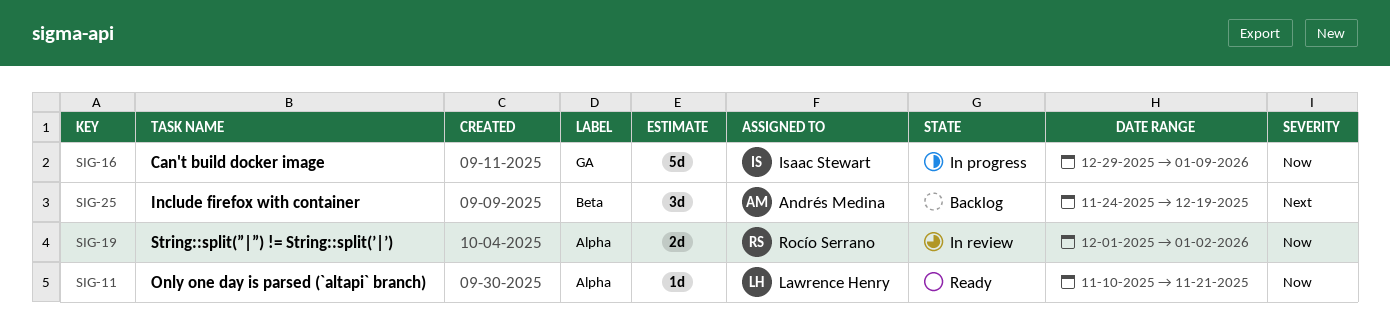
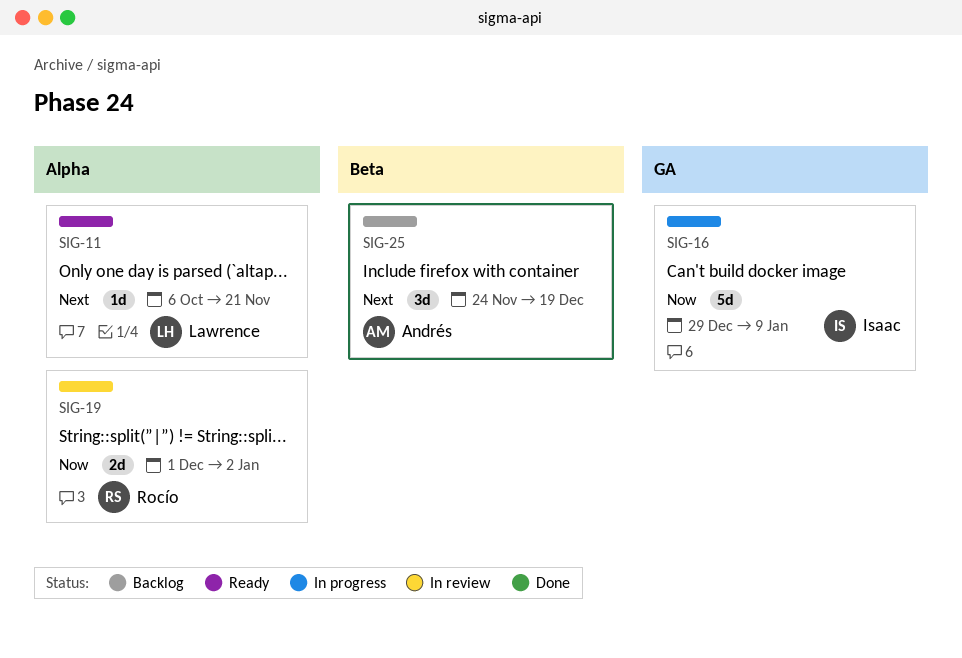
SIG-11, priority: Now -> Next
SIG-11, start: Nov 10 -> Oct 6

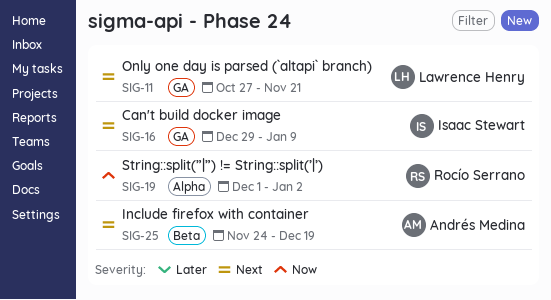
SIG-11, label: Alpha -> GA
SIG-11, start: Oct 6 -> Oct 27
SIG-16, priority: Now -> Next

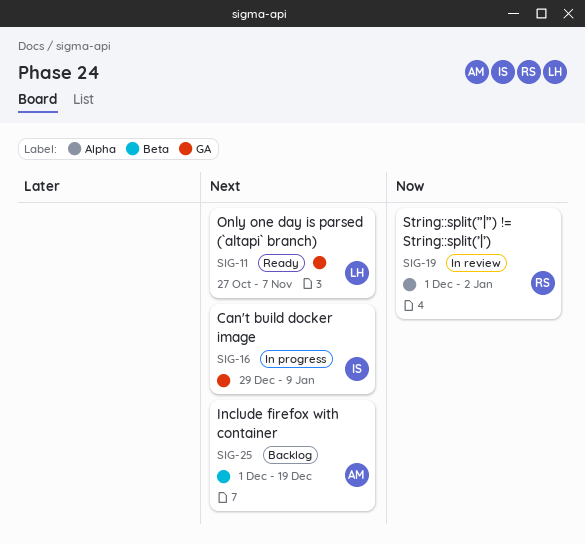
SIG-11, due: Nov 21 -> Nov 7
SIG-25, start: Nov 24 -> Dec 1

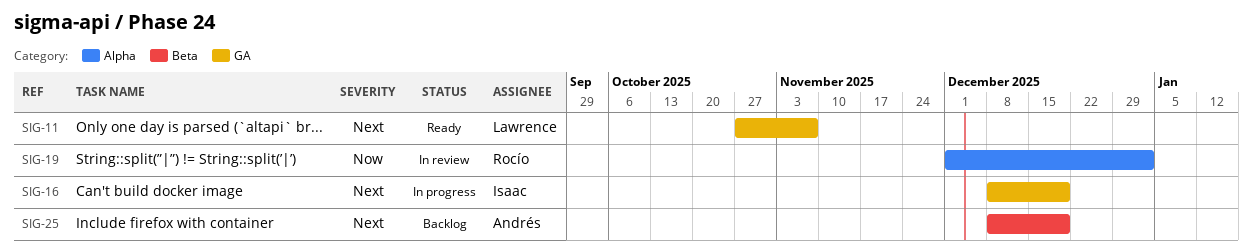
SIG-16, start: Dec 29 -> Dec 8
SIG-16, due: Jan 9 -> Dec 19
SIG-25, start: Dec 1 -> Dec 8

